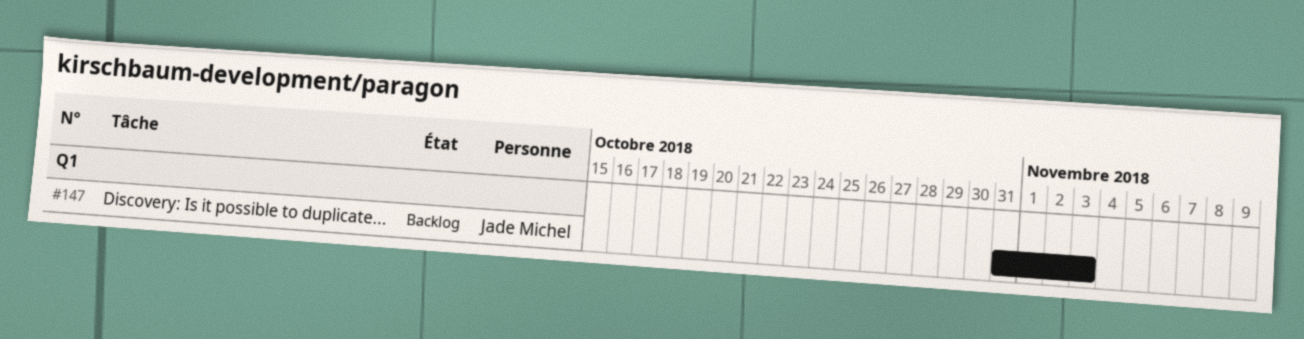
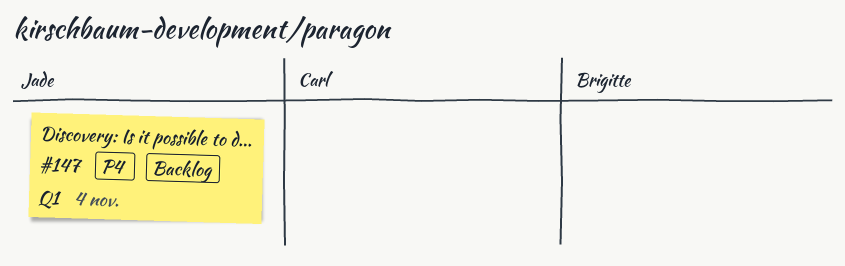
#147, due: Nov 3 -> Nov 4

